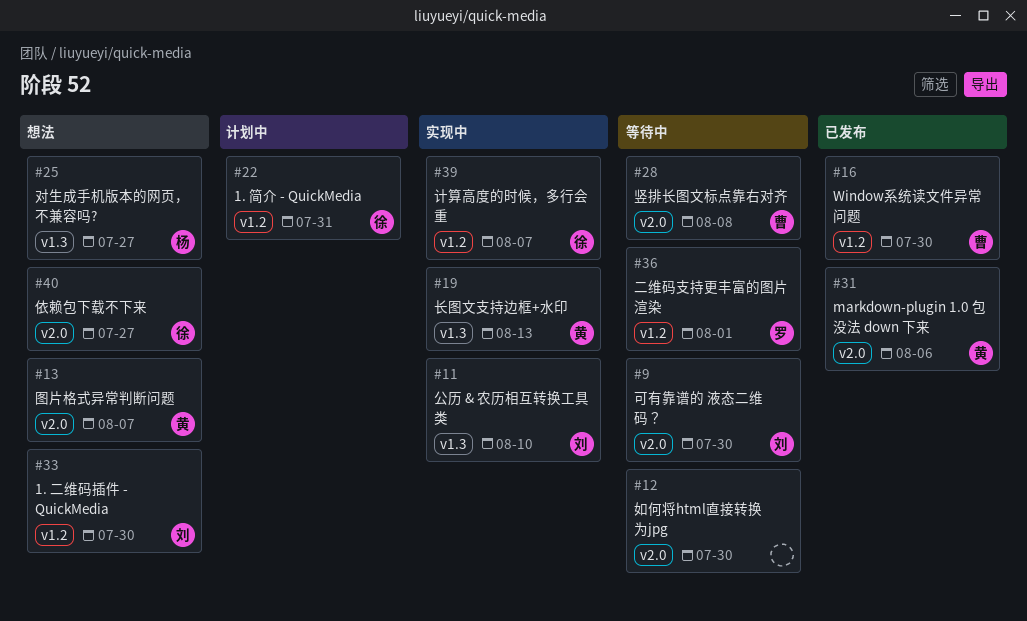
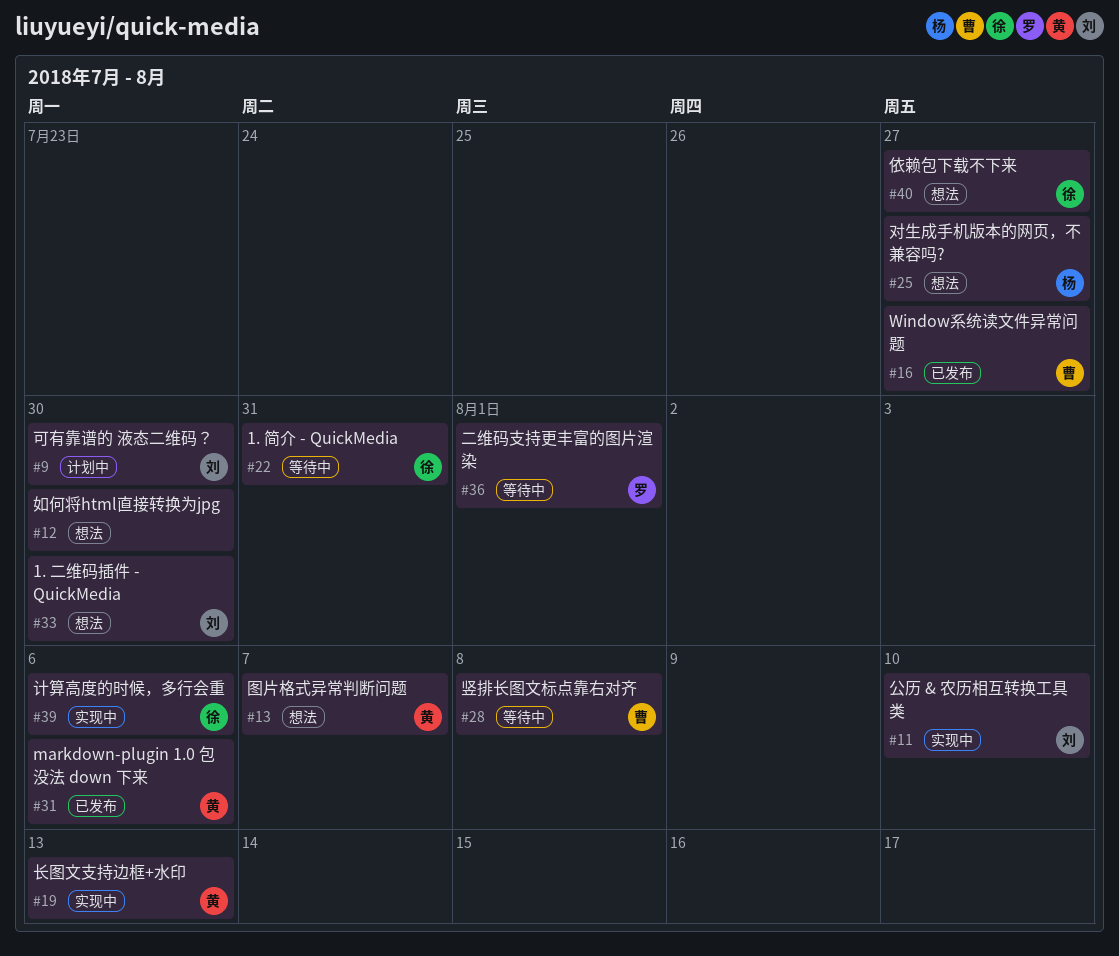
#9, status: 等待中 -> 计划中
#12, status: 等待中 -> 想法
#16, due: Jul 30 -> Jul 27
#22, status: 计划中 -> 等待中
#39, due: Aug 7 -> Aug 6

